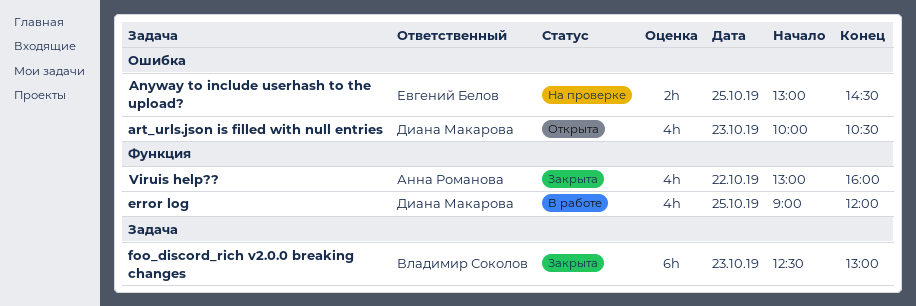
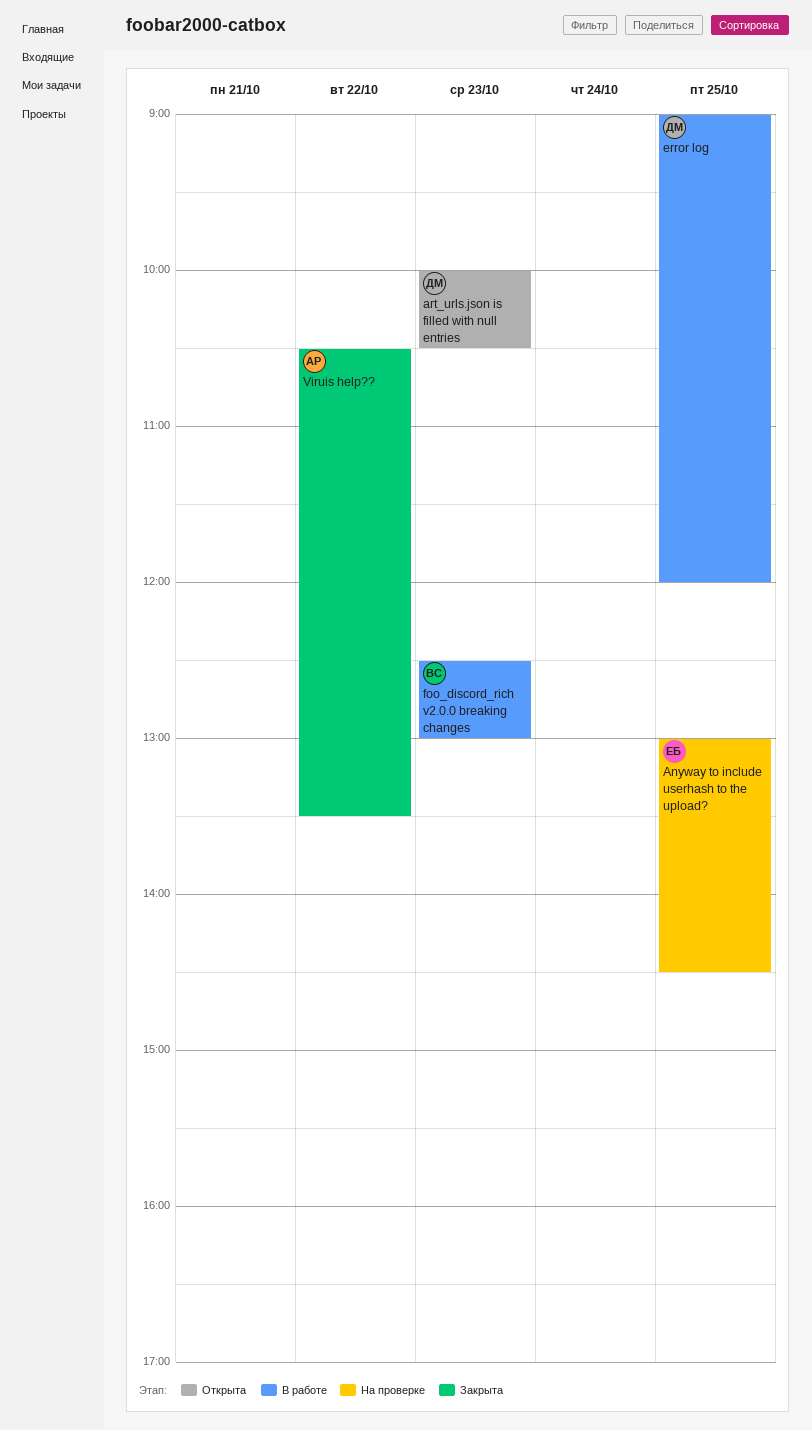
foo_discord_rich v2.0.0 breaking changes, status: Закрыта -> В работе
Viruis help??, begins: 13:00 -> 10:30
Viruis help??, ends: 16:00 -> 13:30

